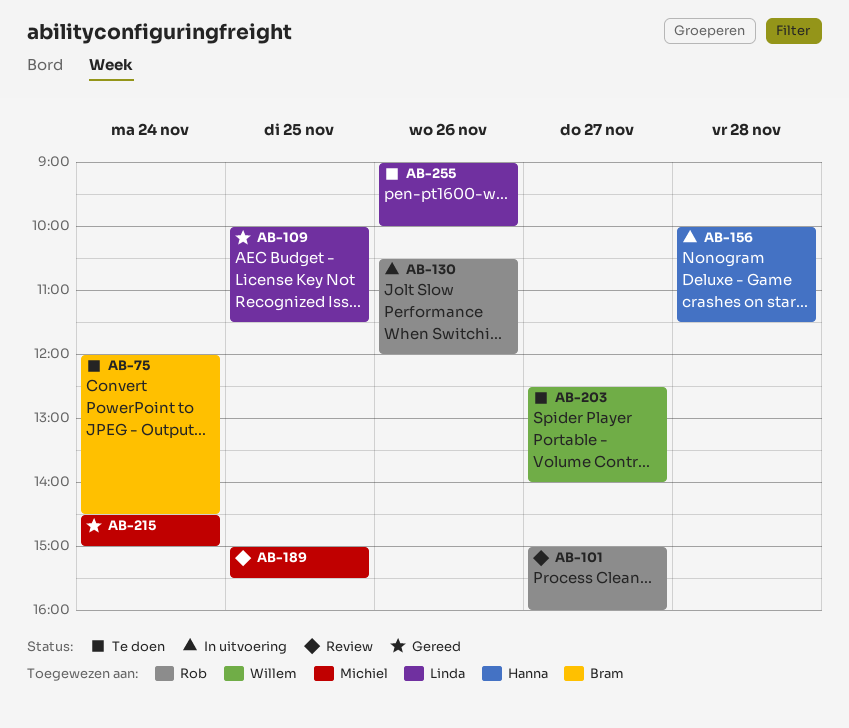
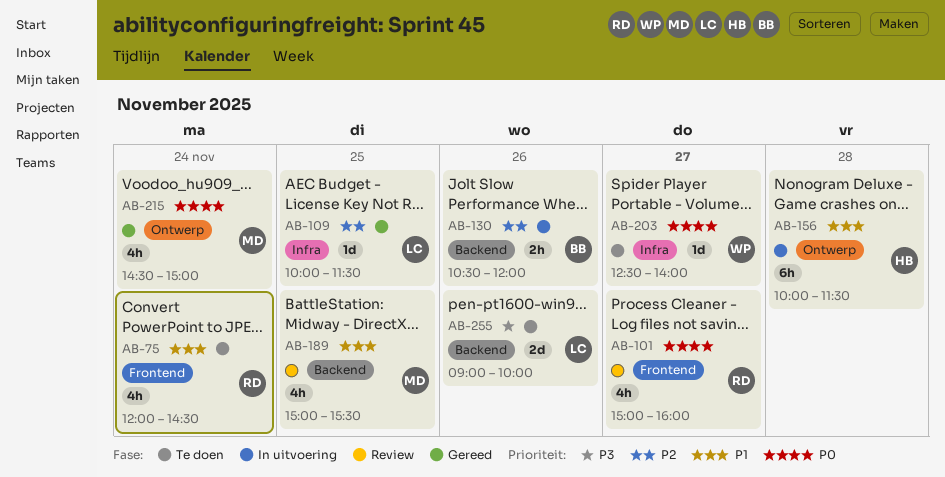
AB-75, owner: Bram -> Rob
AB-130, owner: Rob -> Bram

